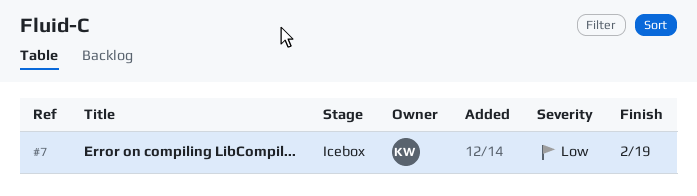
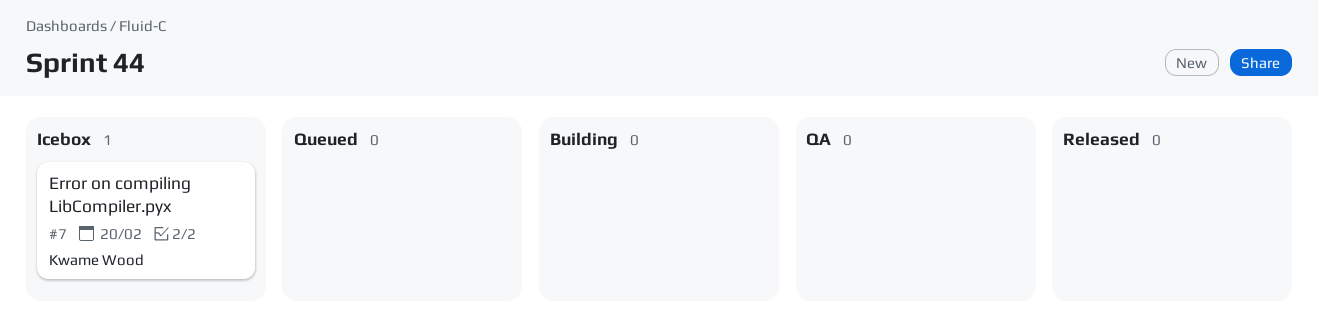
#7, due: Feb 19 -> Feb 20

